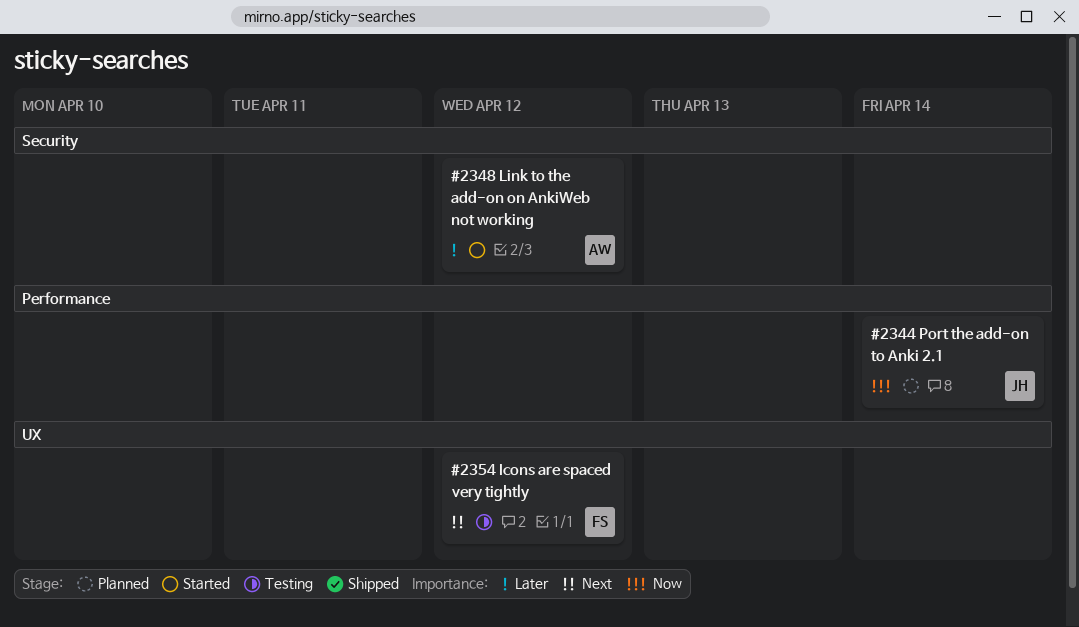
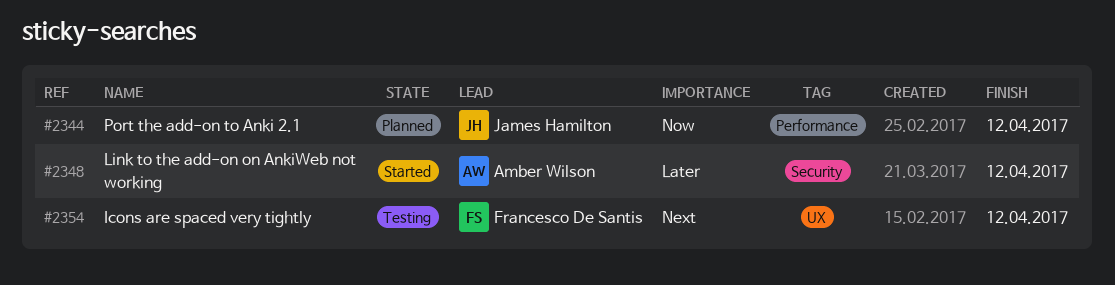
#2344, due: Apr 14 -> Apr 12

